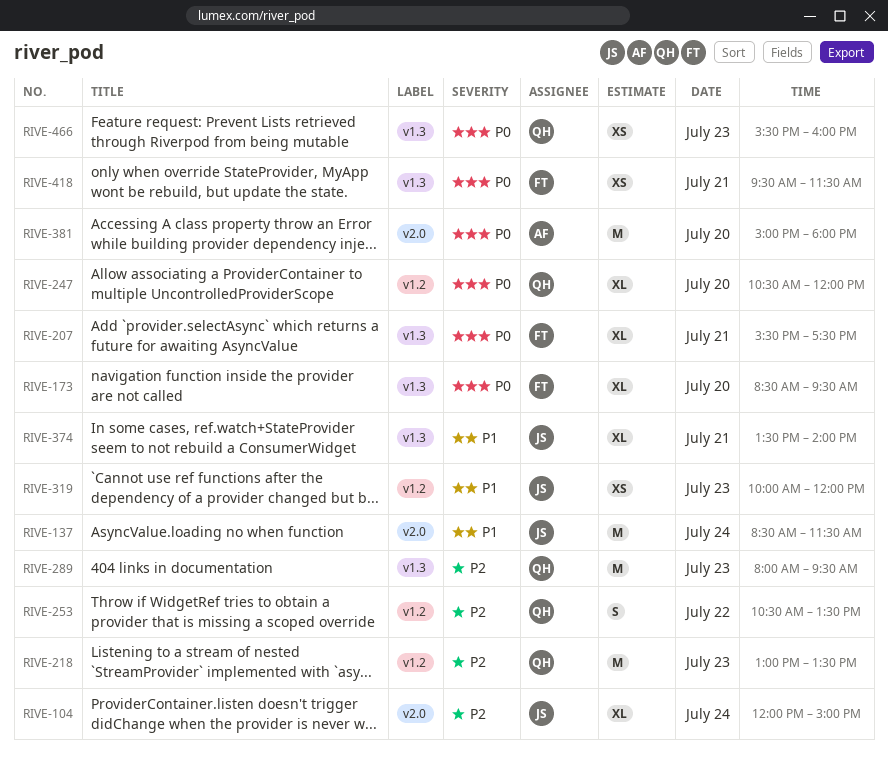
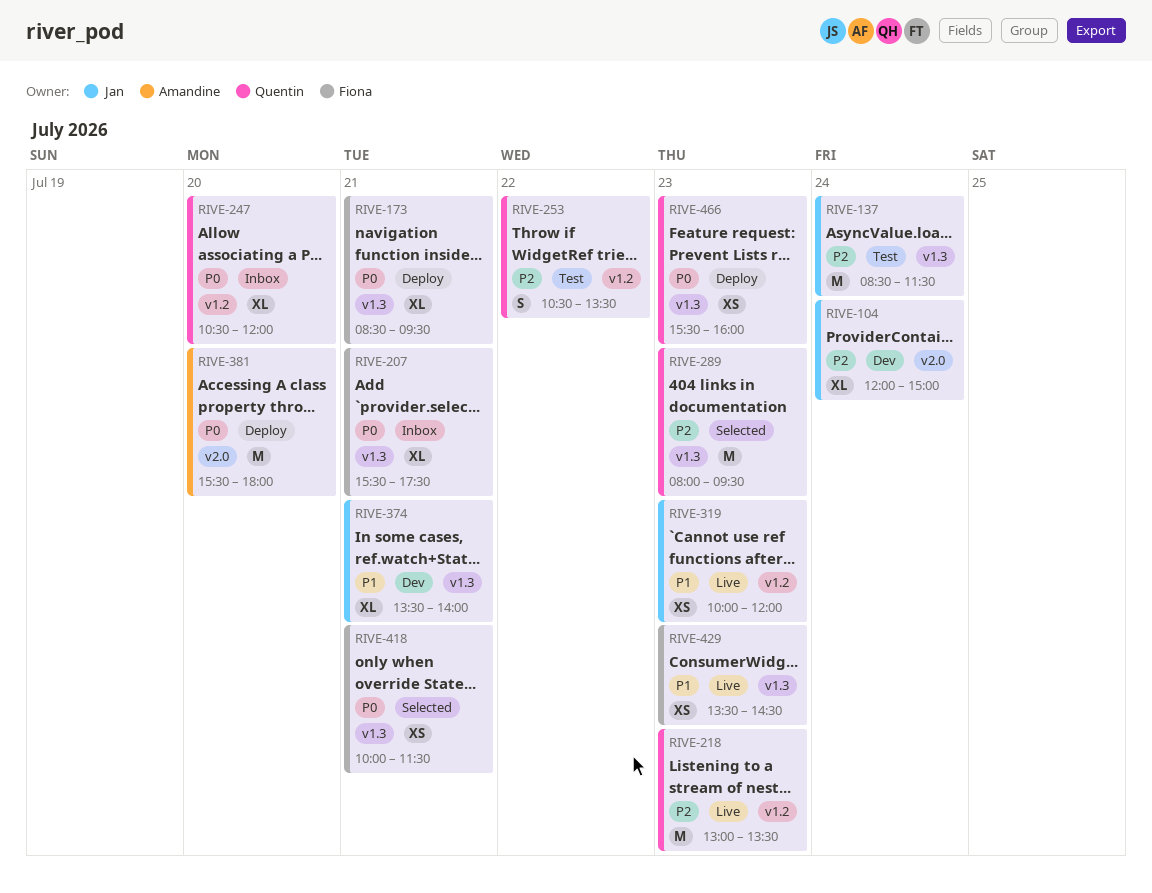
RIVE-137, priority: P1 -> P2
RIVE-137, label: v2.0 -> v1.3
RIVE-173, day: Jul 20 -> Jul 21
RIVE-381, begins: 15:00 -> 15:30
RIVE-418, begins: 09:30 -> 10:00
RIVE-429: none -> present

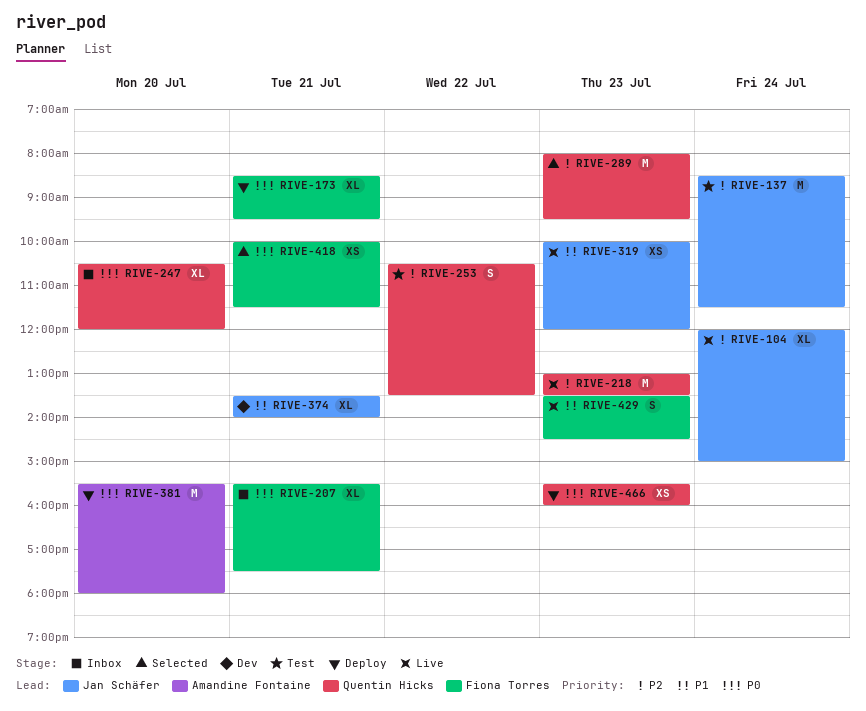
RIVE-104, status: Dev -> Live
RIVE-429, estimate: XS -> S

